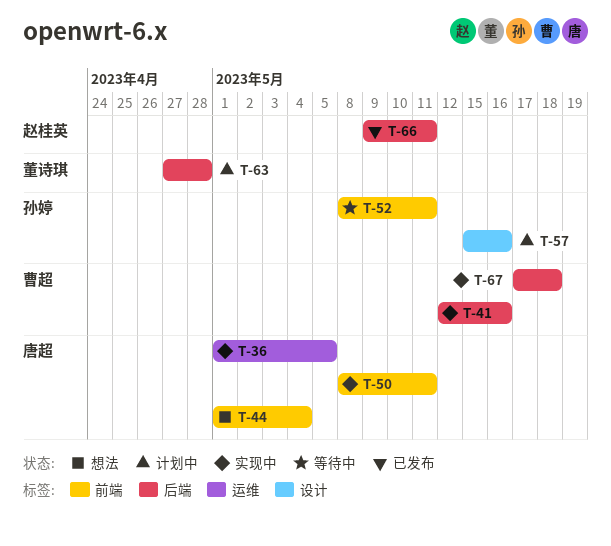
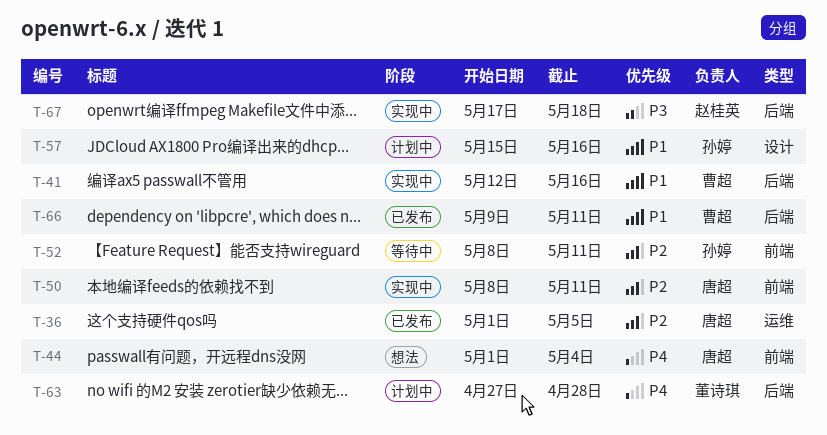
T-36, status: 实现中 -> 已发布
T-66, owner: 赵桂英 -> 曹超
T-67, owner: 曹超 -> 赵桂英

